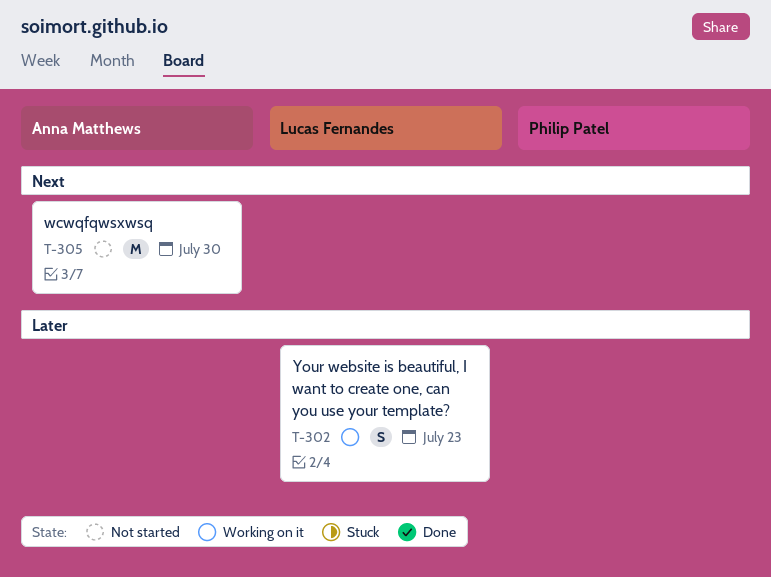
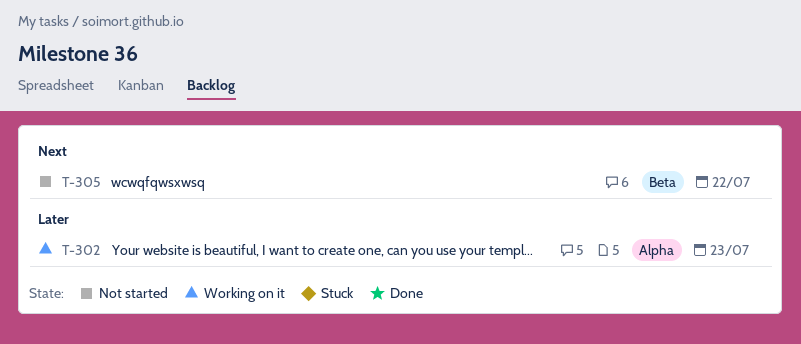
T-305, due: Jul 30 -> Jul 22

